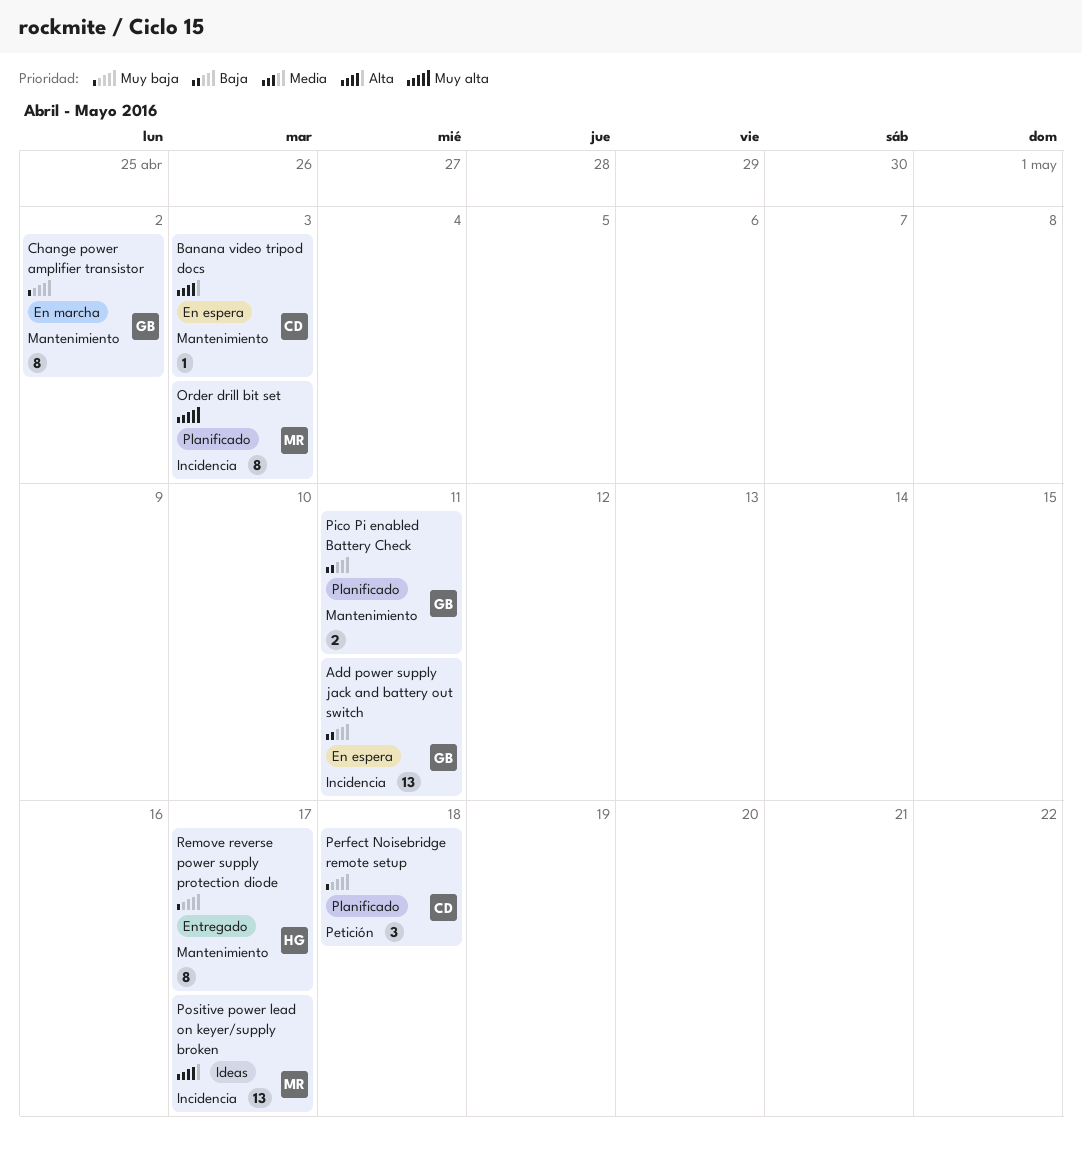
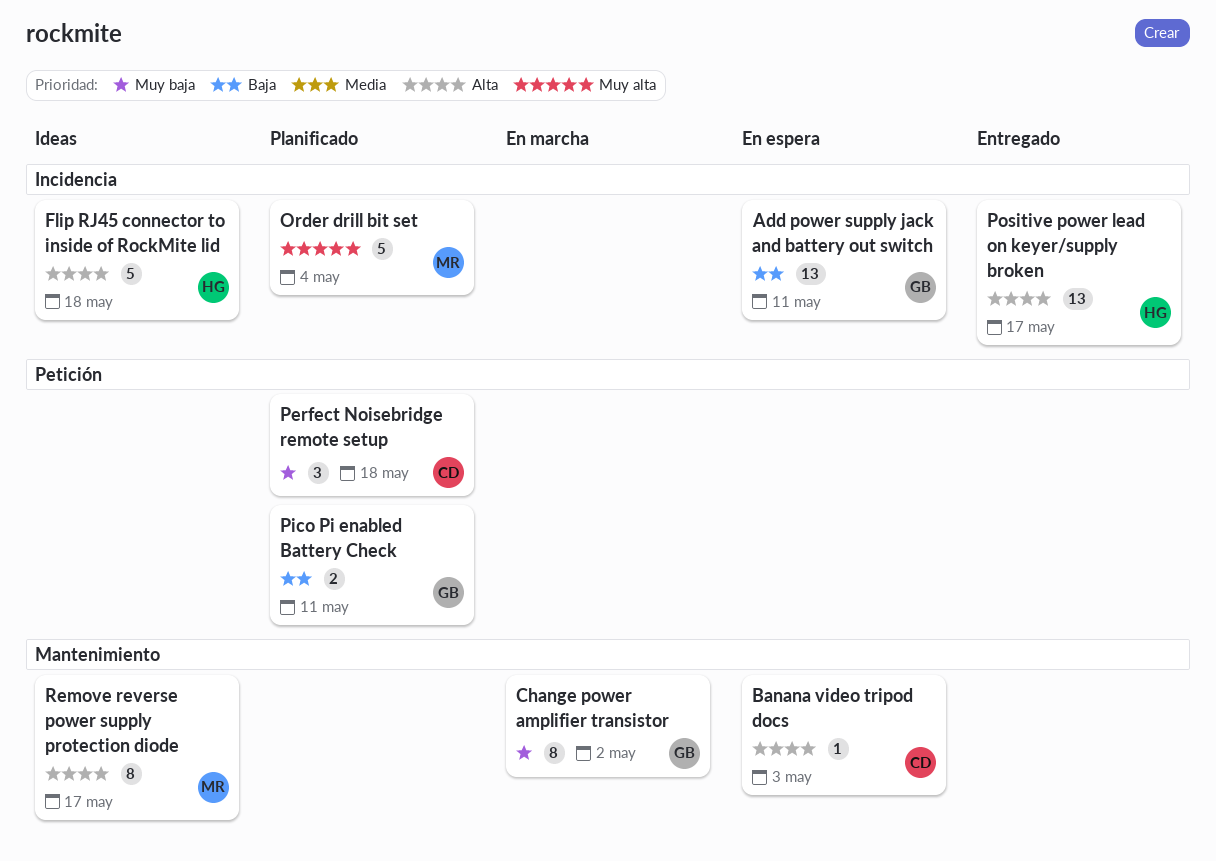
Flip RJ45 connector to inside of RockMite lid: none -> present
Order drill bit set, estimate: 8 -> 5
Order drill bit set, due: May 3 -> May 4
Pico Pi enabled Battery Check, label: Mantenimiento -> Petición
Positive power lead on keyer/supply broken, status: Ideas -> Entregado
Positive power lead on keyer/supply broken, owner: MR -> HG
Remove reverse power supply protection diode, status: Entregado -> Ideas
Remove reverse power supply protection diode, owner: HG -> MR
Remove reverse power supply protection diode, priority: Muy baja -> Alta

